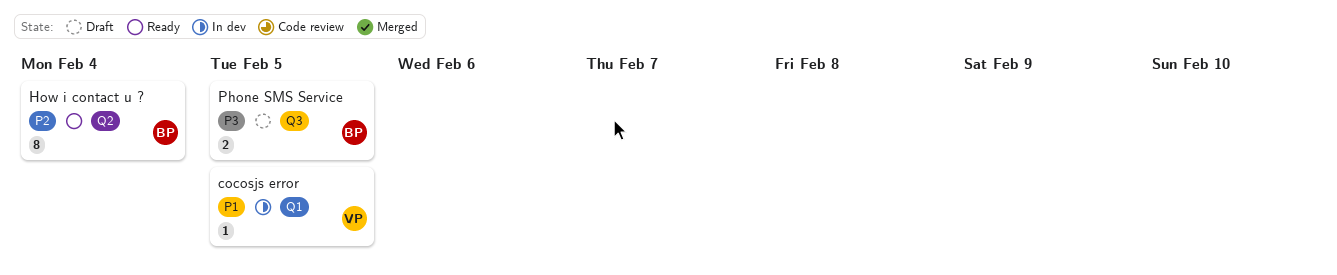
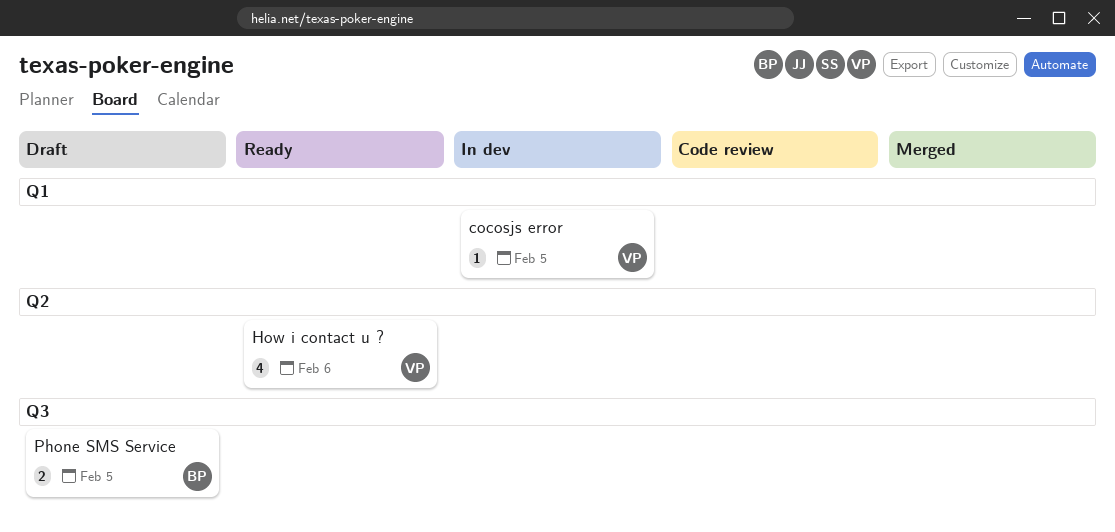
How i contact u ?, owner: BP -> VP
How i contact u ?, estimate: 8 -> 4
How i contact u ?, due: Feb 4 -> Feb 6

